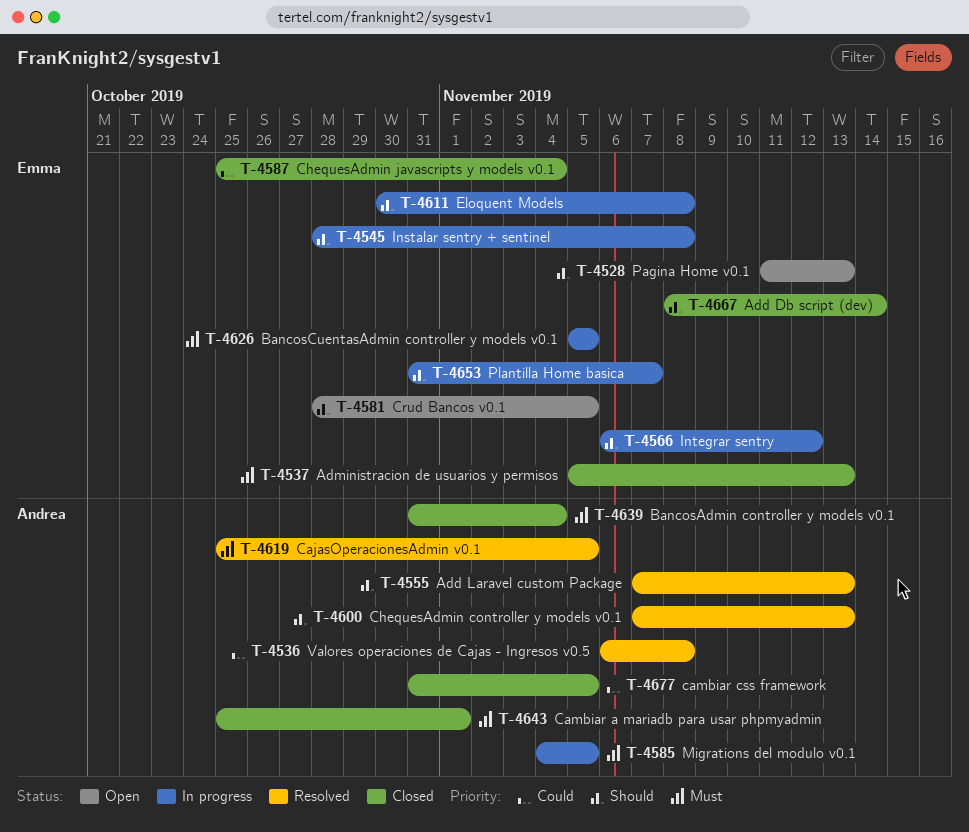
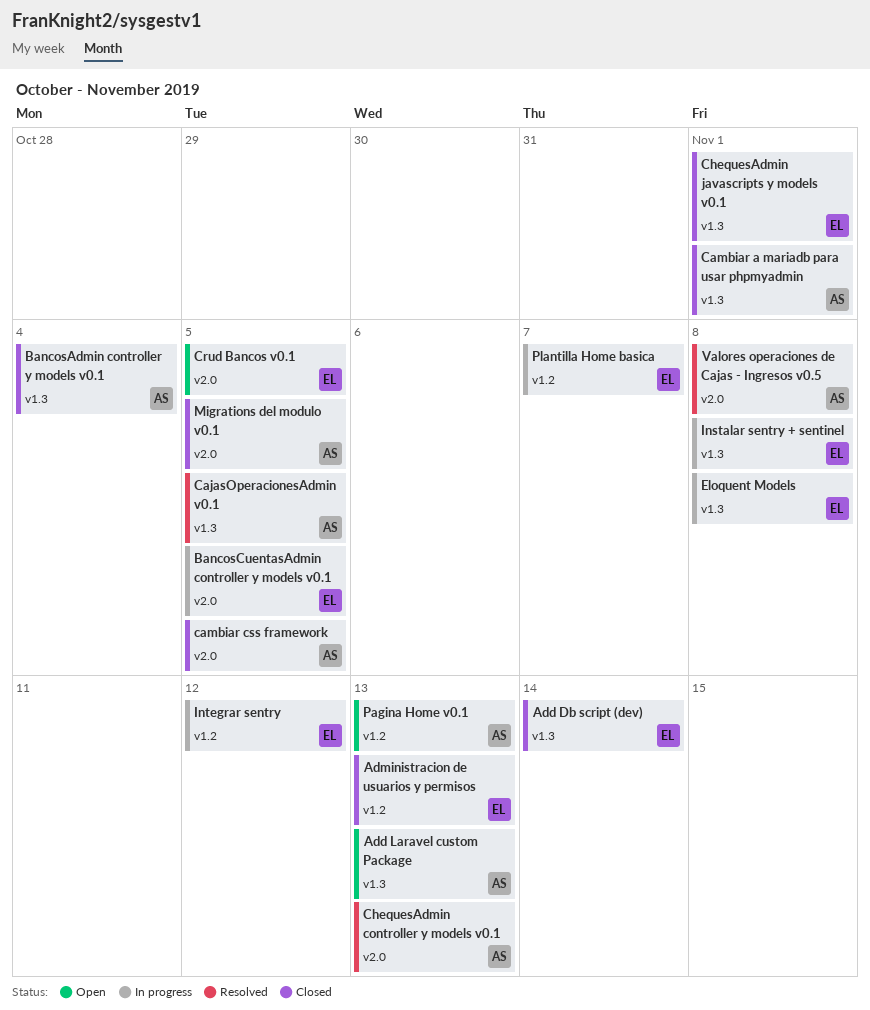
Add Laravel custom Package, status: Resolved -> Open
ChequesAdmin javascripts y models v0.1, due: Nov 4 -> Nov 1
Migrations del modulo v0.1, status: In progress -> Closed
Pagina Home v0.1, owner: Emma -> Andrea

